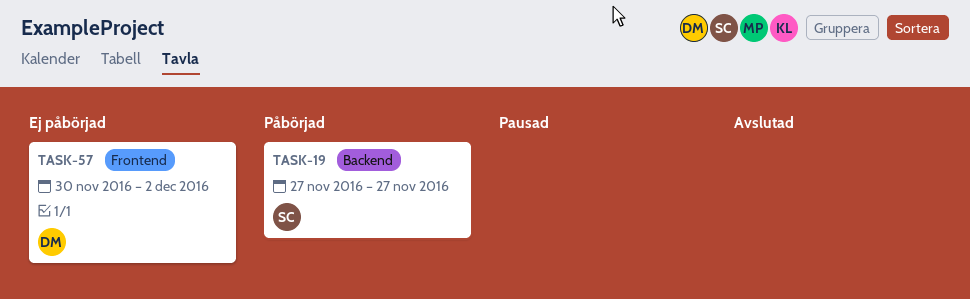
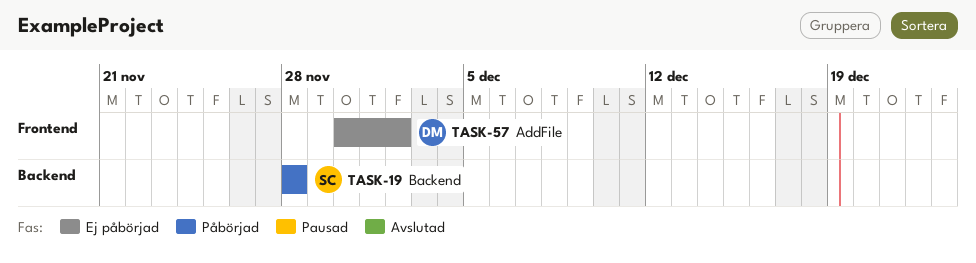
TASK-19, start: Nov 27 -> Nov 28
TASK-19, due: Nov 27 -> Nov 28

